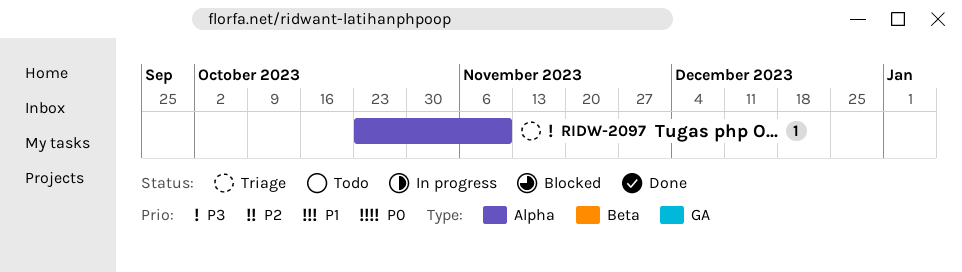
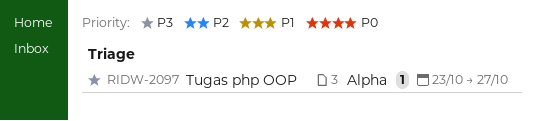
RIDW-2097, due: Nov 10 -> Oct 27

